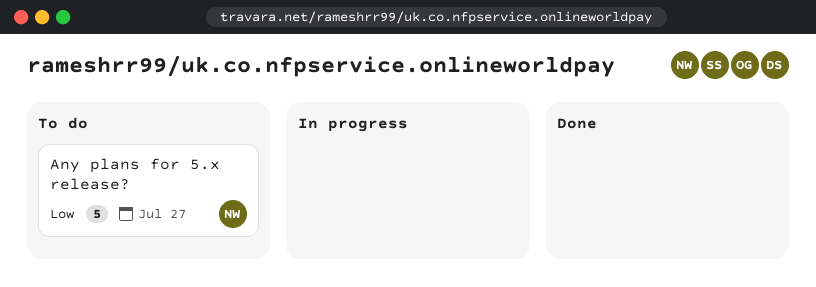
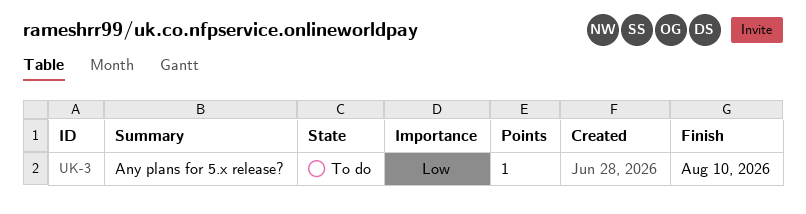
Any plans for 5.x release?, estimate: 5 -> 1
Any plans for 5.x release?, due: Jul 27 -> Aug 10

